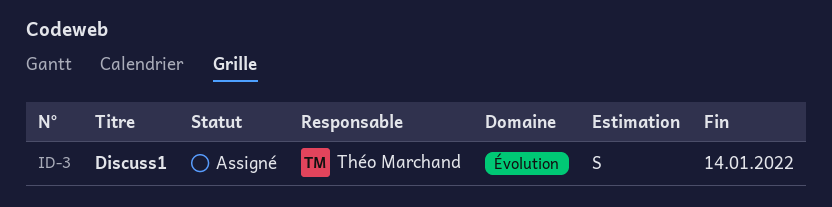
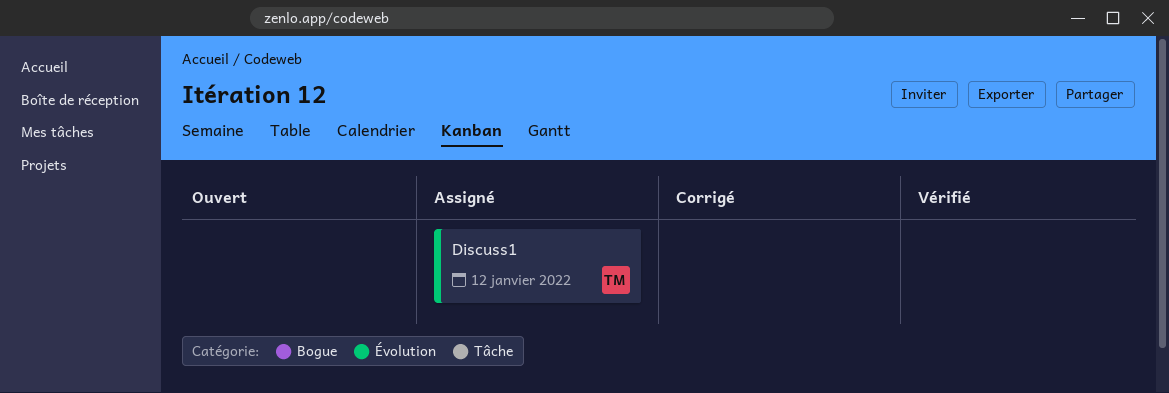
Discuss1, due: Jan 14 -> Jan 12

